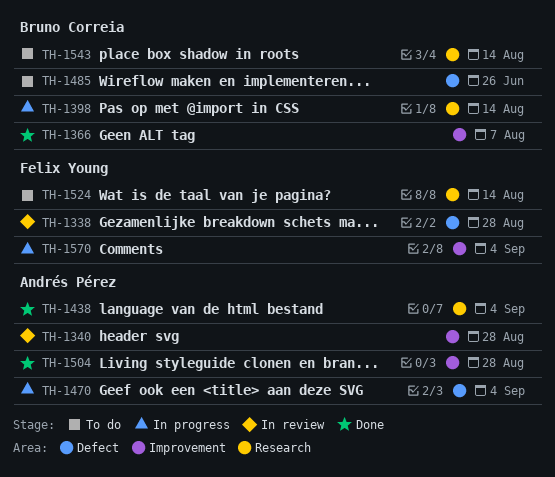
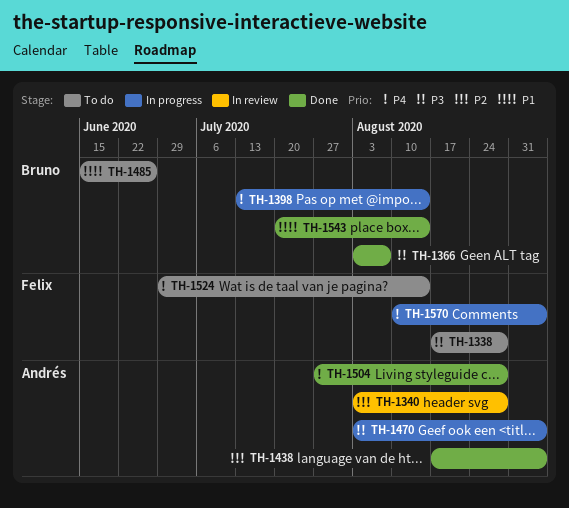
TH-1338, status: In review -> To do
TH-1543, status: To do -> Done

